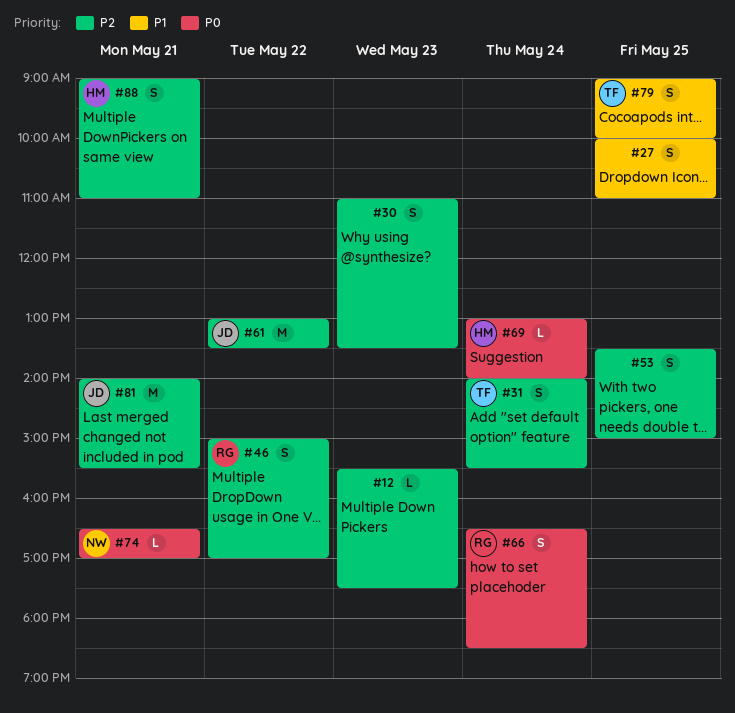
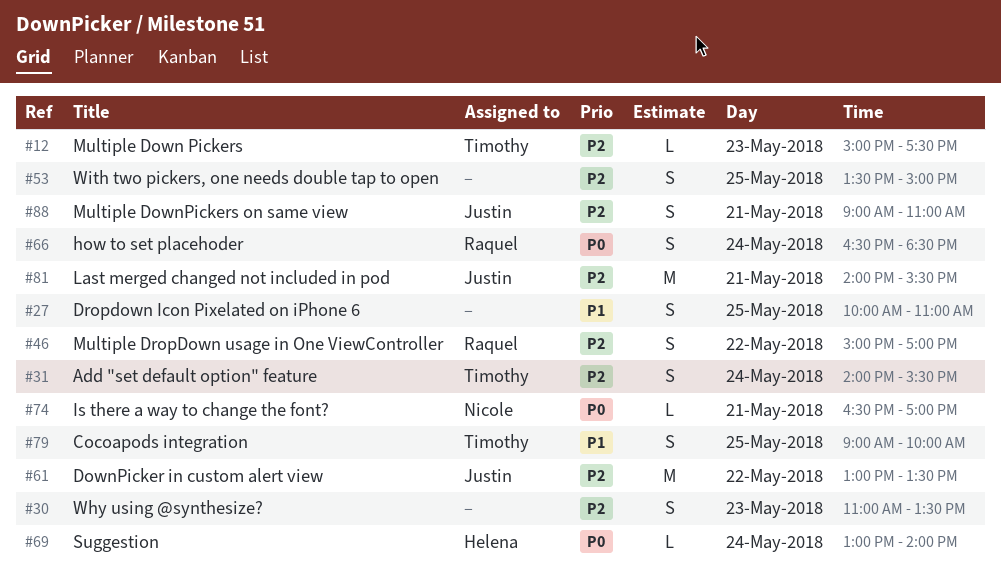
#12, owner: none -> Timothy
#12, begins: 15:30 -> 15:00
#88, owner: Helena -> Justin

